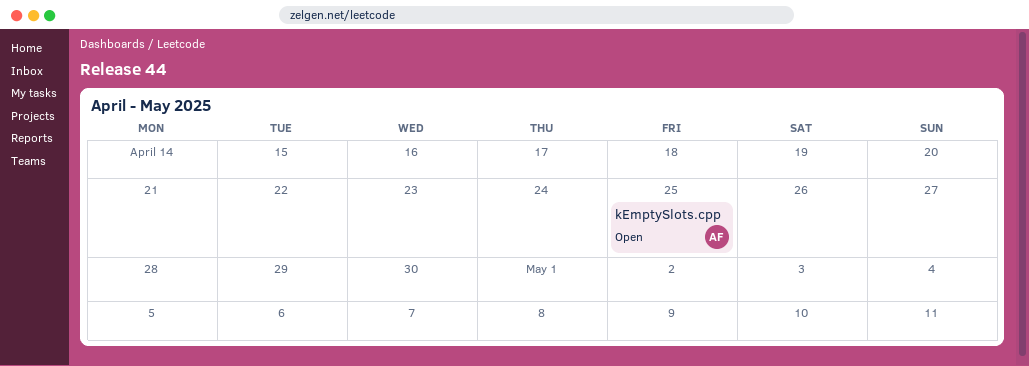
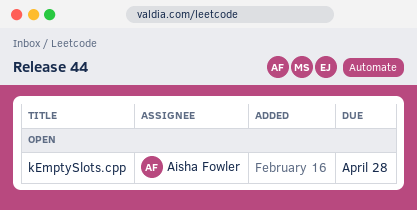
kEmptySlots.cpp, due: Apr 25 -> Apr 28

